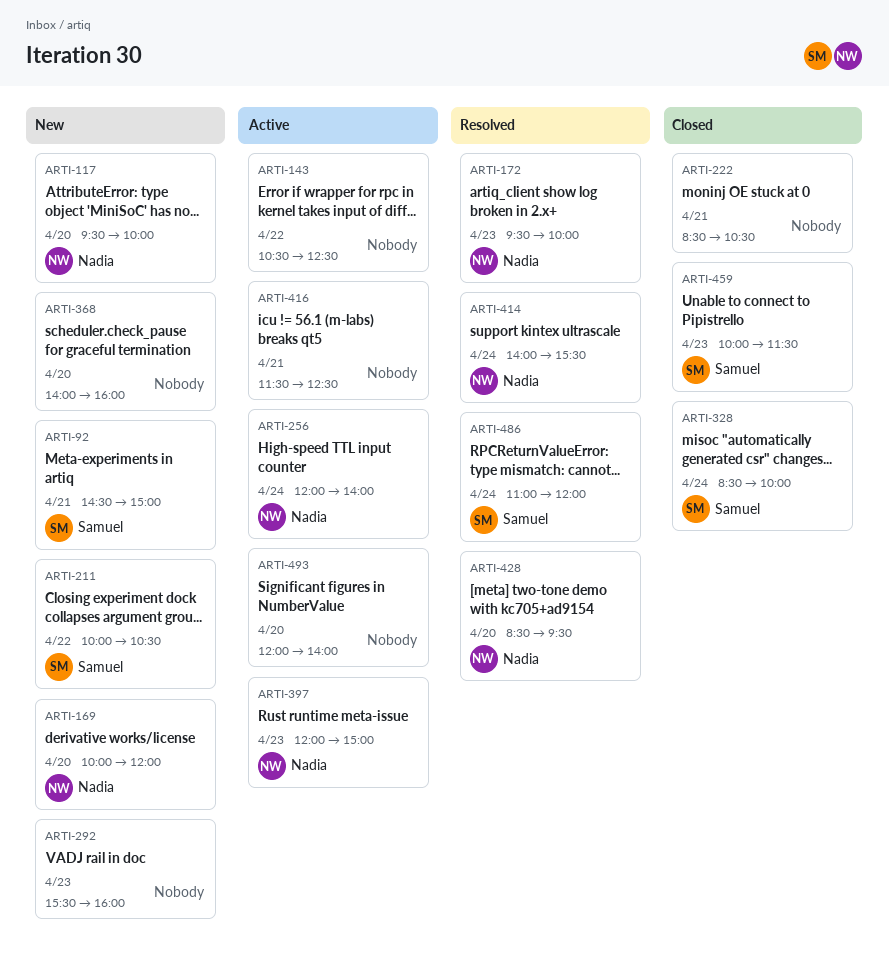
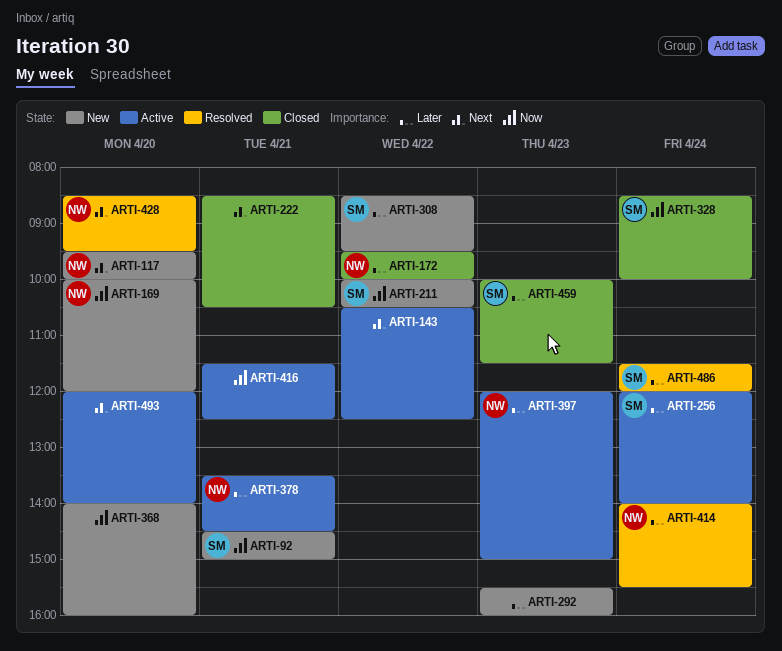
ARTI-172, status: Resolved -> Closed
ARTI-172, day: Apr 23 -> Apr 22
ARTI-256, owner: Nadia -> Samuel
ARTI-308: none -> present
ARTI-378: none -> present
ARTI-486, begins: 11:00 -> 11:30

